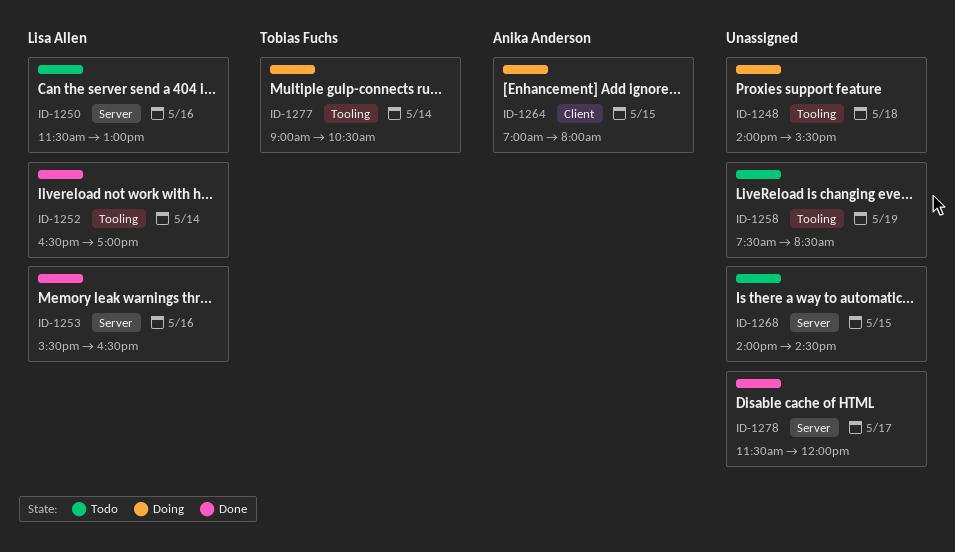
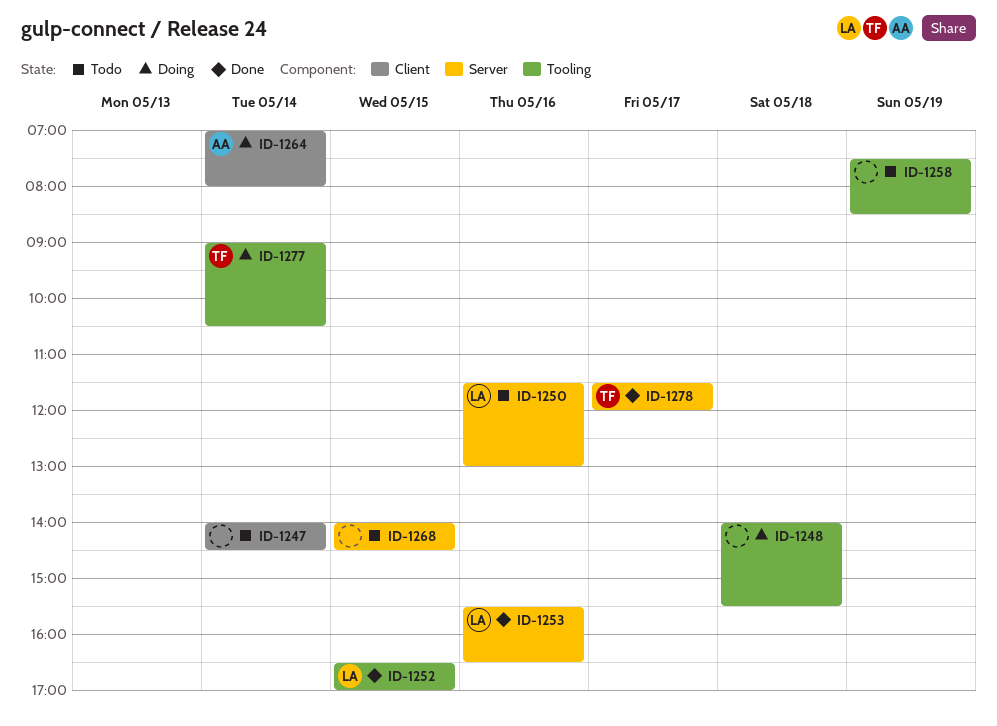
ID-1247: none -> present
ID-1252, day: May 14 -> May 15
ID-1264, day: May 15 -> May 14
ID-1278, owner: none -> Tobias Fuchs

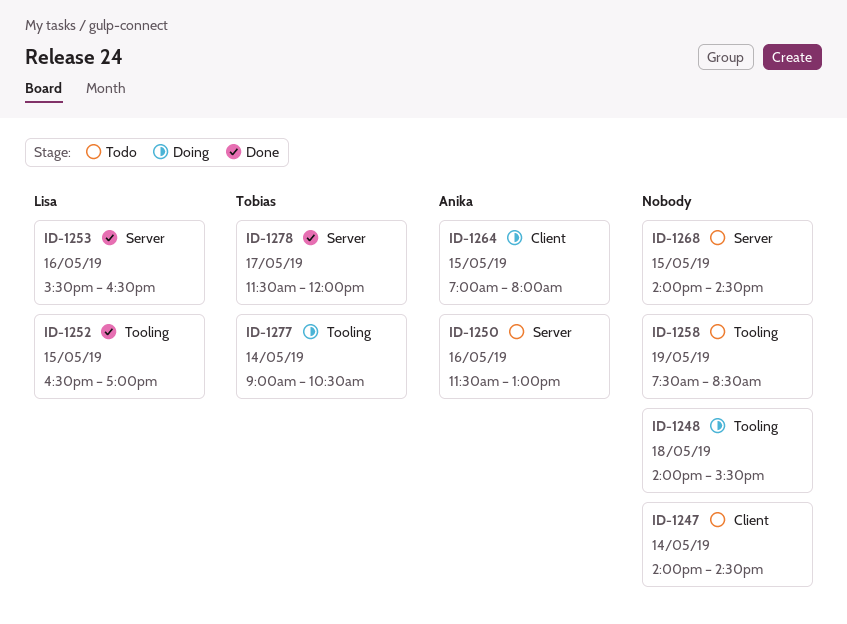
ID-1250, owner: Lisa -> Anika
ID-1264, day: May 14 -> May 15

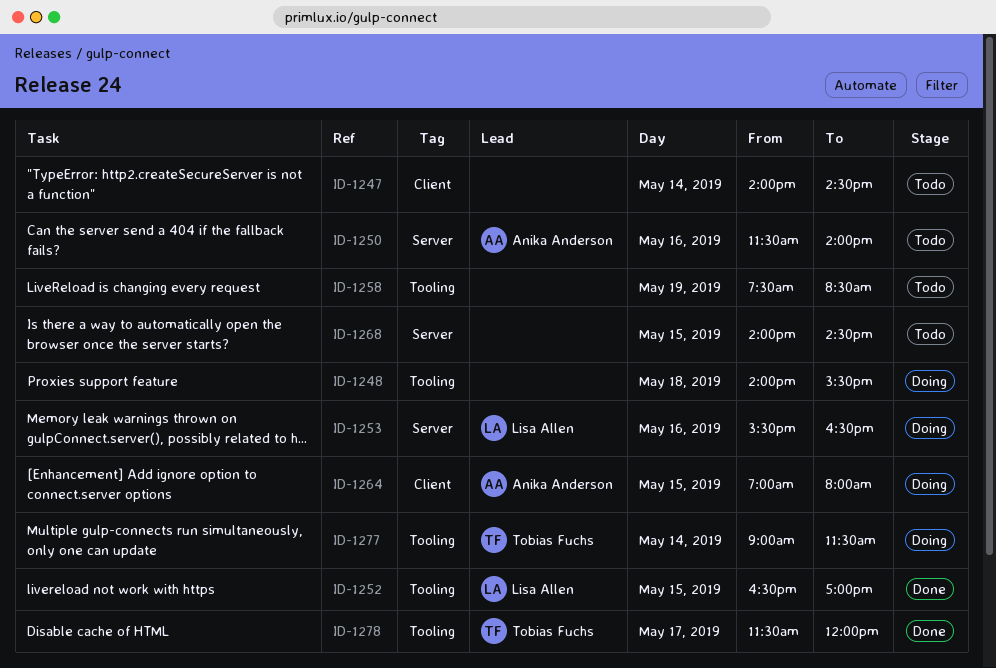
ID-1250, ends: 13:00 -> 14:00
ID-1253, status: Done -> Doing
ID-1277, ends: 10:30 -> 11:30
ID-1278, label: Server -> Tooling

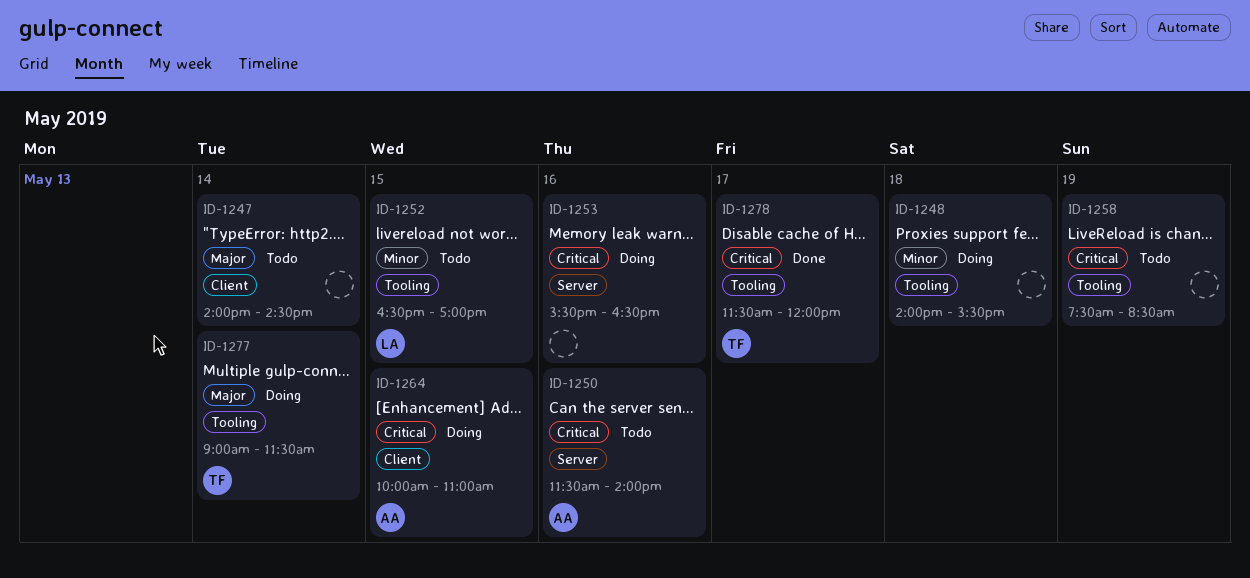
ID-1252, status: Done -> Todo
ID-1253, owner: Lisa Allen -> none
ID-1264, begins: 07:00 -> 10:00
ID-1264, ends: 08:00 -> 11:00
ID-1268: present -> none

